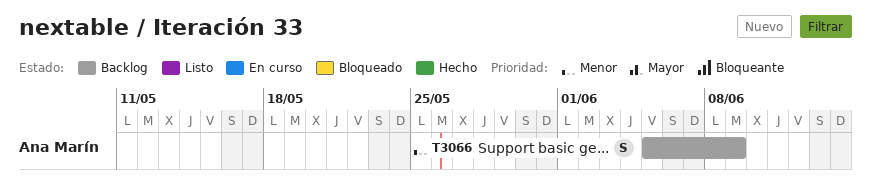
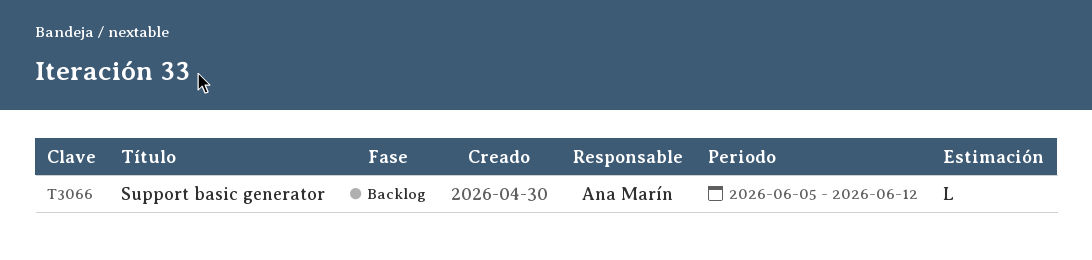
T3066, estimate: S -> L
T3066, due: Jun 9 -> Jun 12

